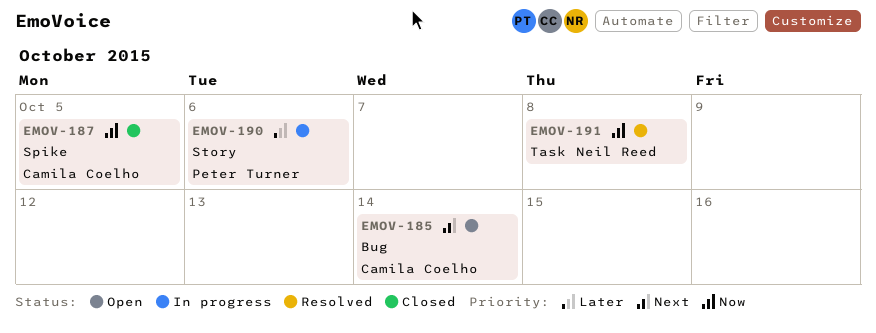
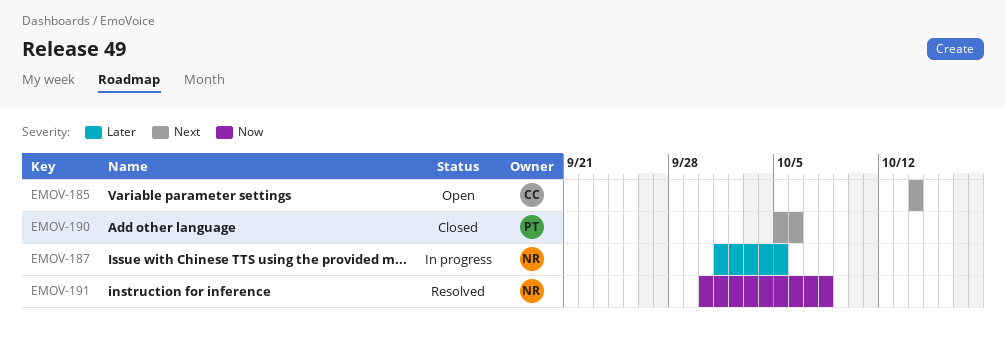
EMOV-187, status: Closed -> In progress
EMOV-187, owner: Camila Coelho -> Neil Reed
EMOV-187, priority: Now -> Later
EMOV-190, status: In progress -> Closed
EMOV-190, priority: Later -> Next

